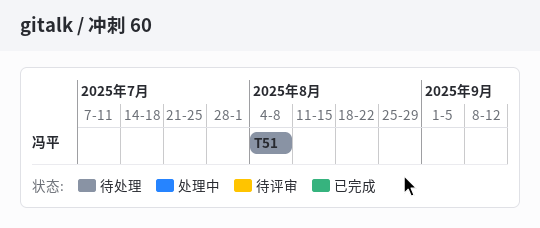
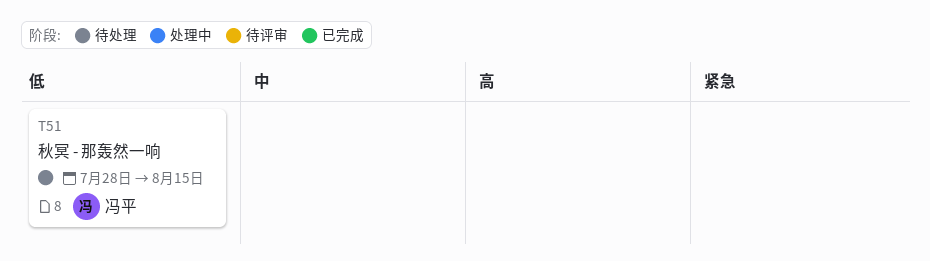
T51, start: Aug 4 -> Jul 28
T51, due: Aug 8 -> Aug 15

